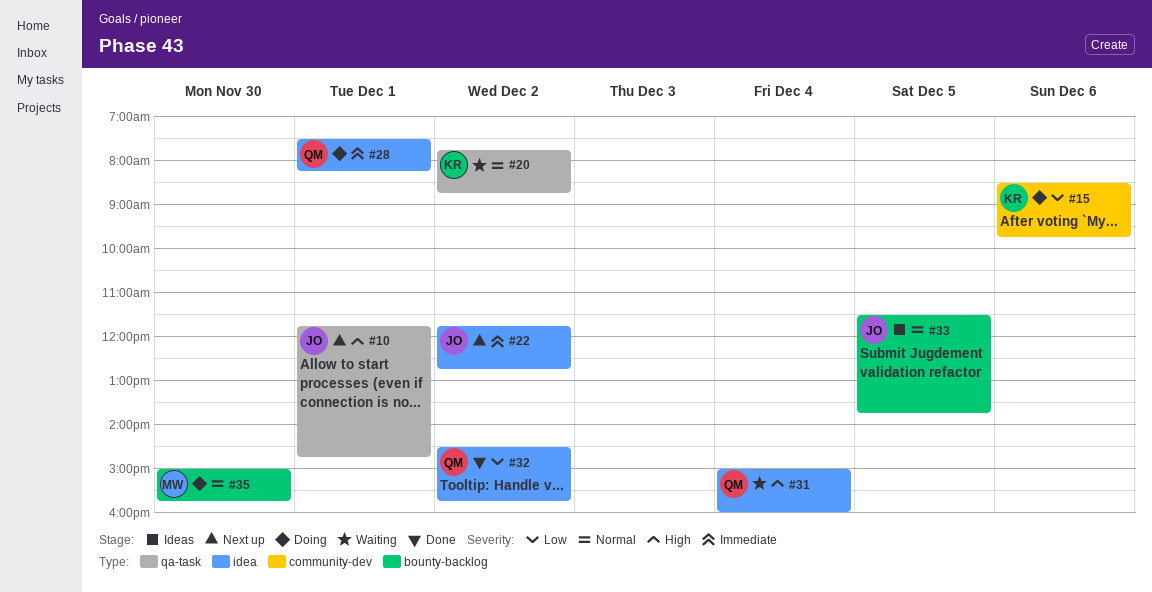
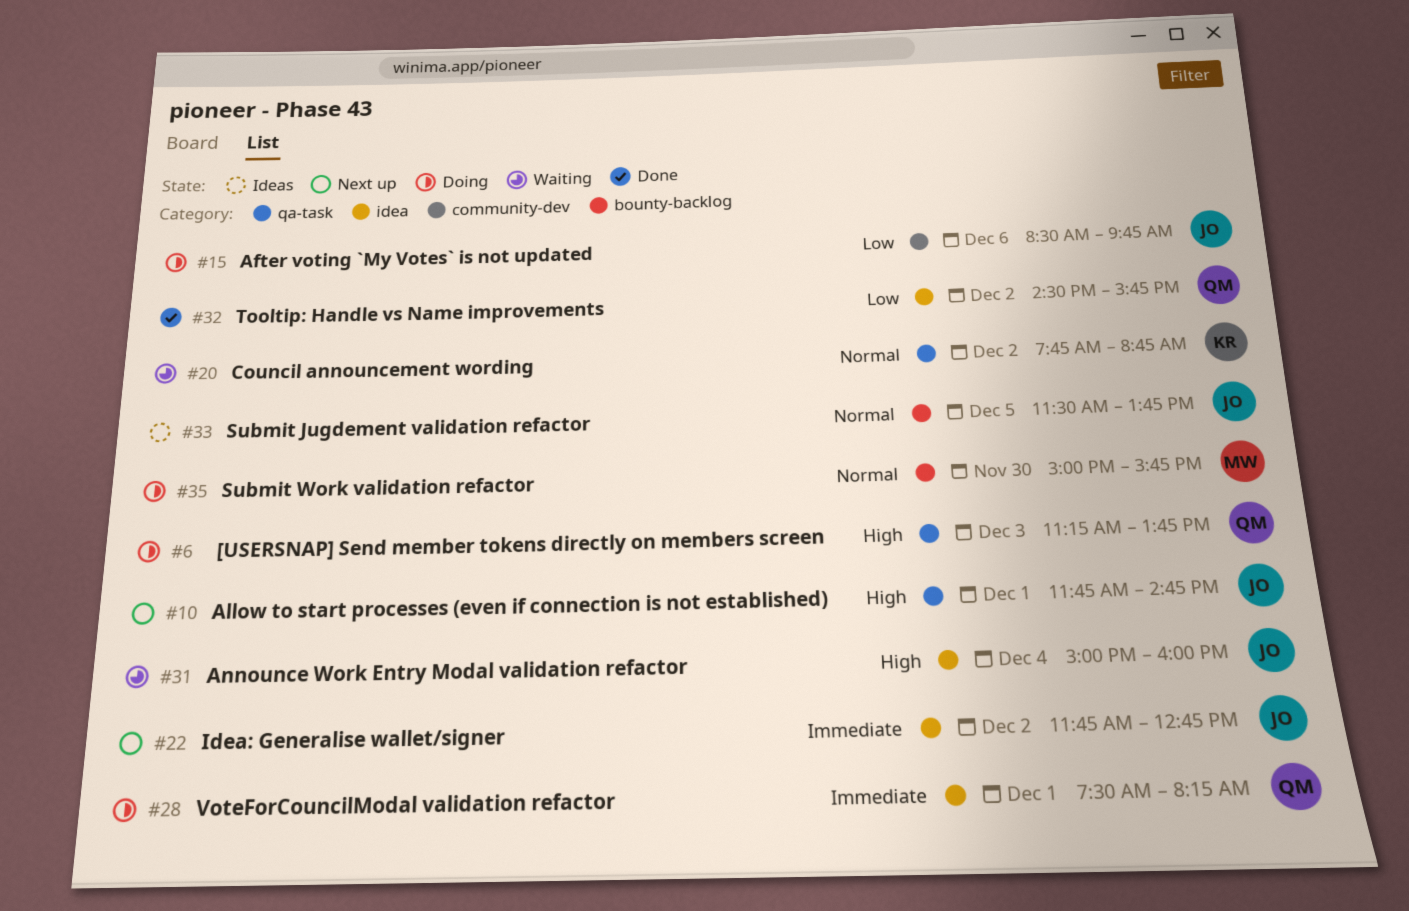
#6: none -> present
#15, owner: KR -> JO
#31, owner: QM -> JO

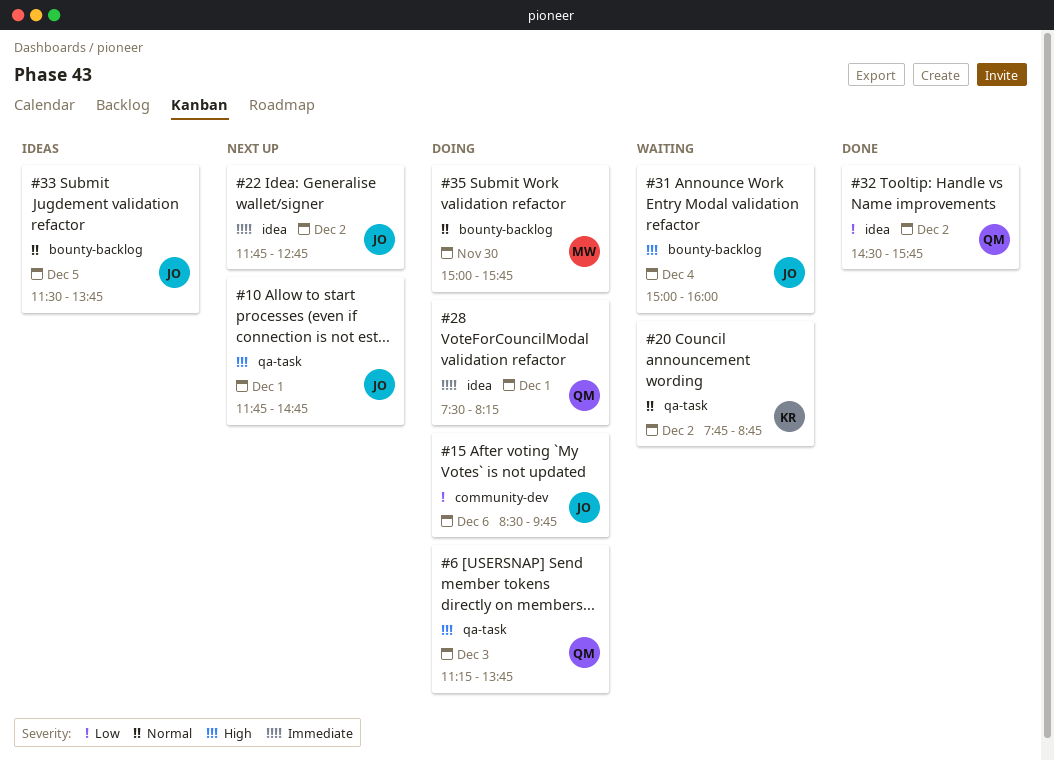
#31, label: idea -> bounty-backlog

